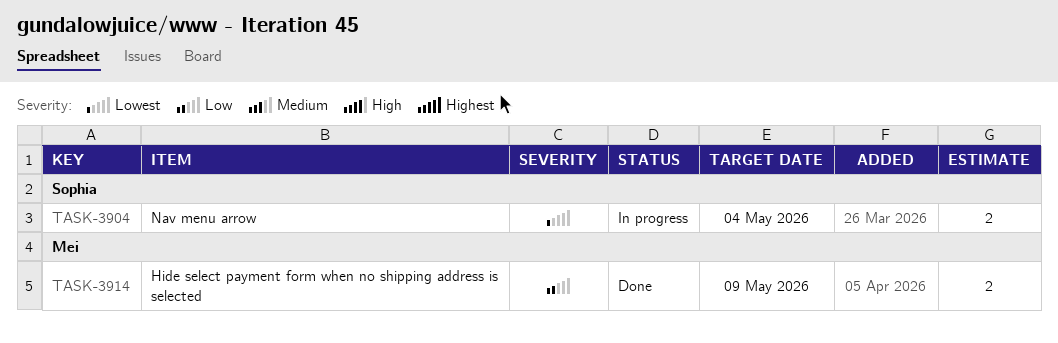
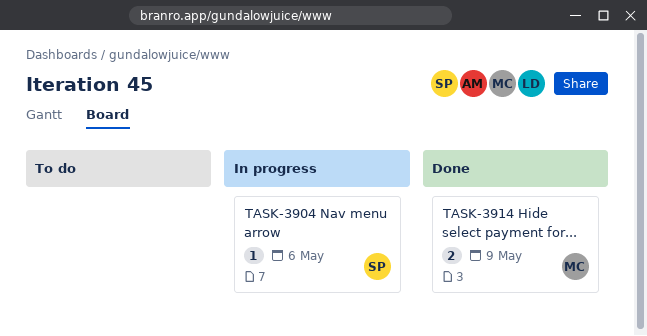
TASK-3904, estimate: 2 -> 1
TASK-3904, due: May 4 -> May 6

